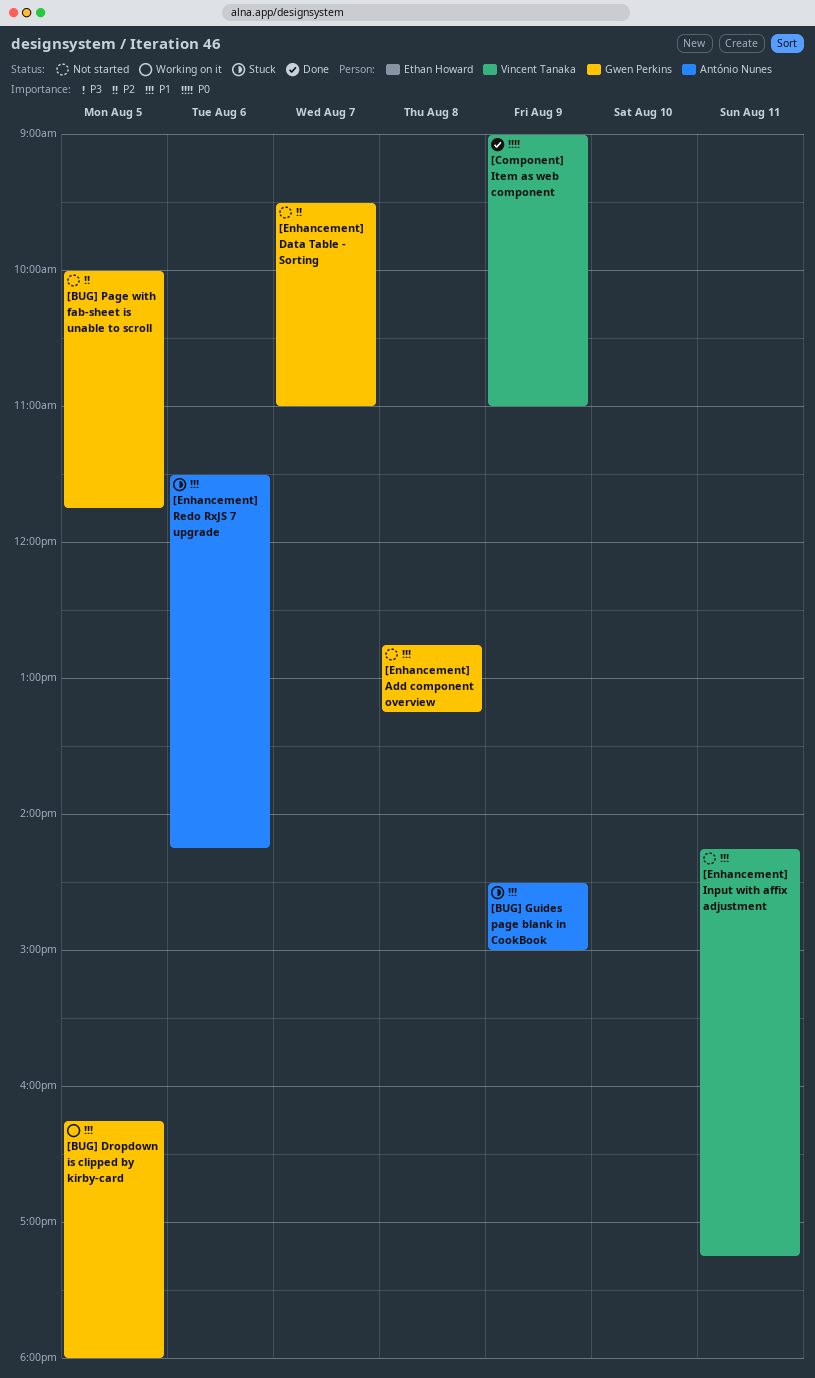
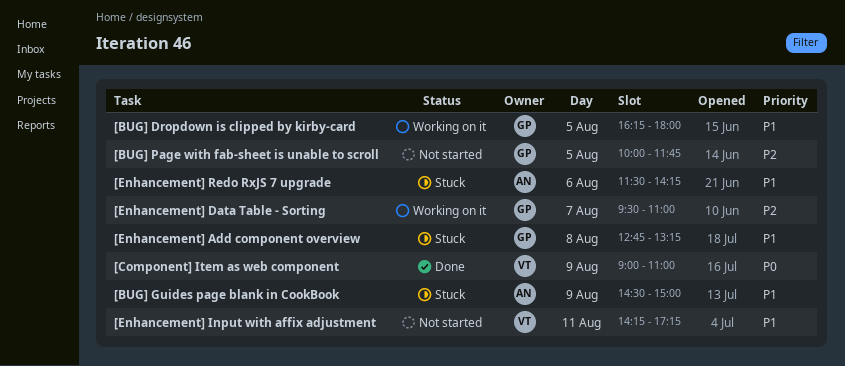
[Enhancement] Add component overview, status: Not started -> Stuck
[Enhancement] Data Table - Sorting, status: Not started -> Working on it

